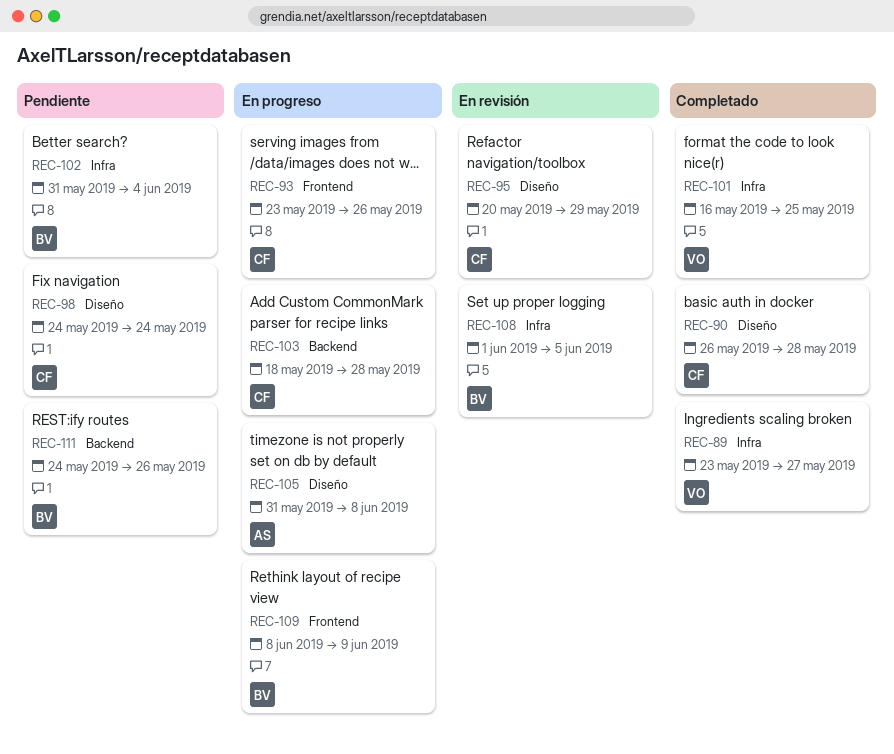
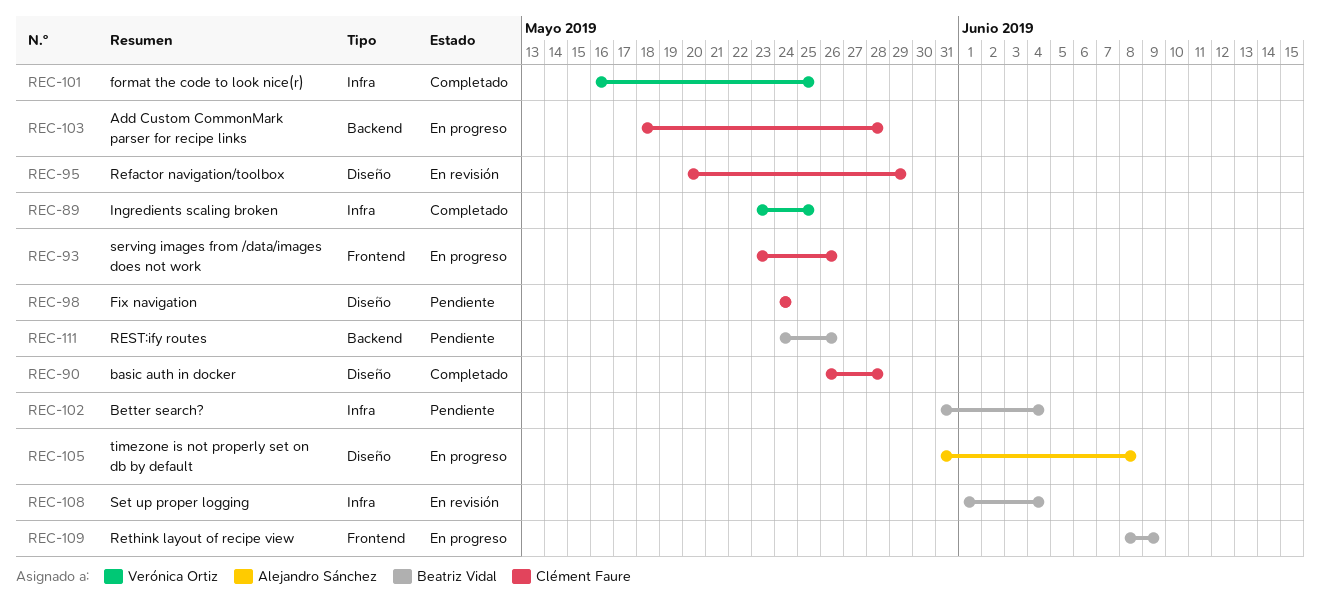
REC-89, due: May 27 -> May 25
REC-108, due: Jun 5 -> Jun 4

